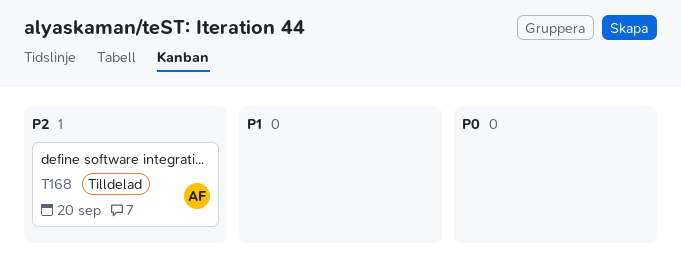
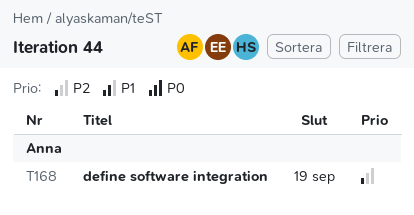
T168, due: Sep 20 -> Sep 19

